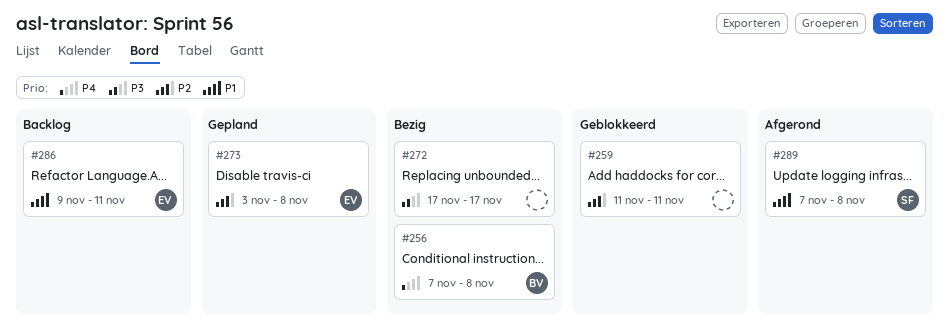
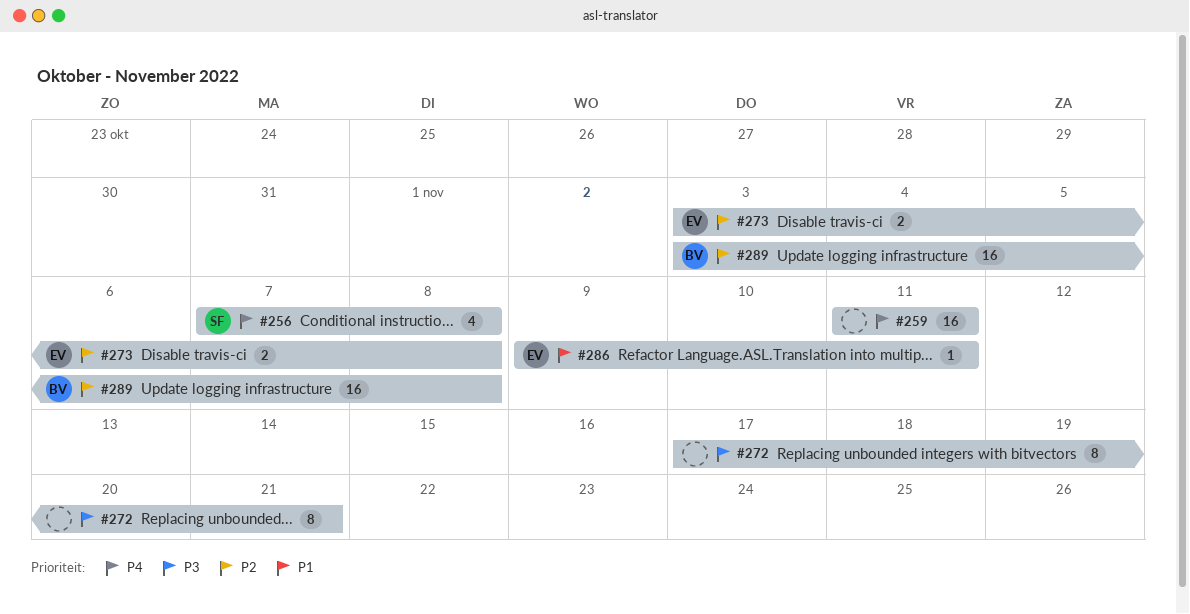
#256, owner: BV -> SF
#259, priority: P2 -> P4
#272, due: Nov 17 -> Nov 21
#289, owner: SF -> BV
#289, priority: P1 -> P2
#289, start: Nov 7 -> Nov 3

